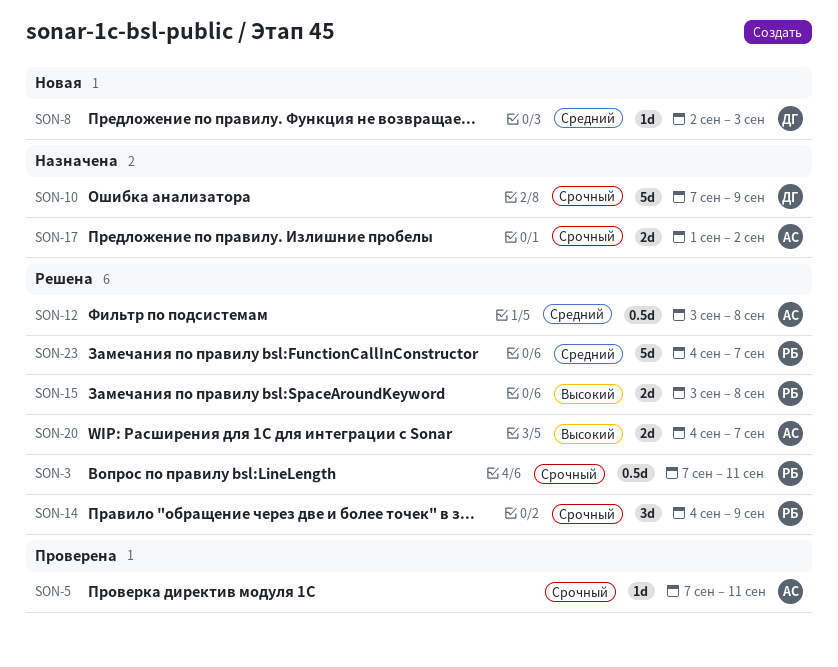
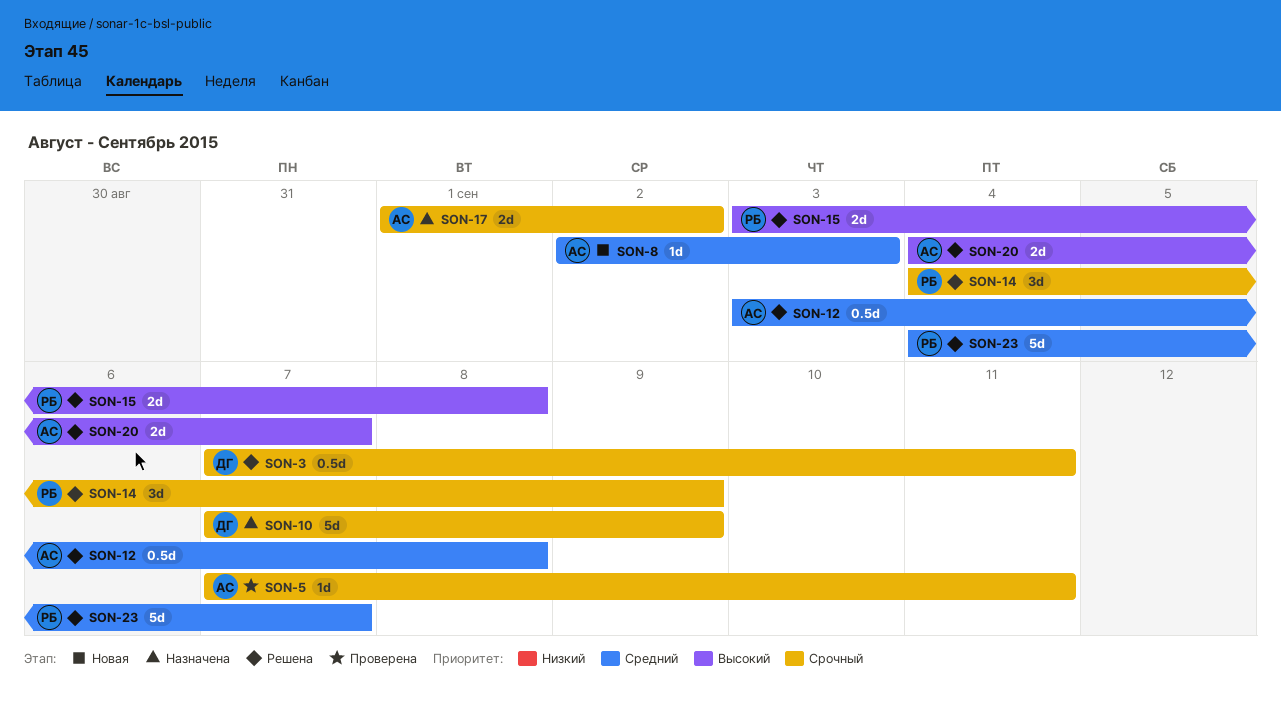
SON-3, owner: РБ -> ДГ
SON-8, owner: ДГ -> АС

